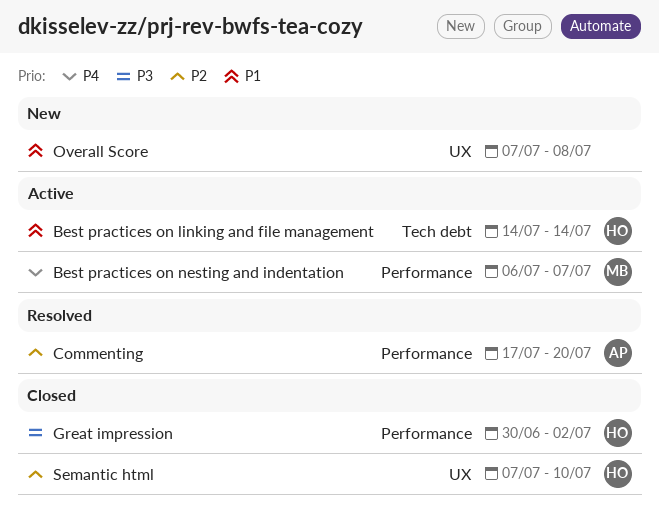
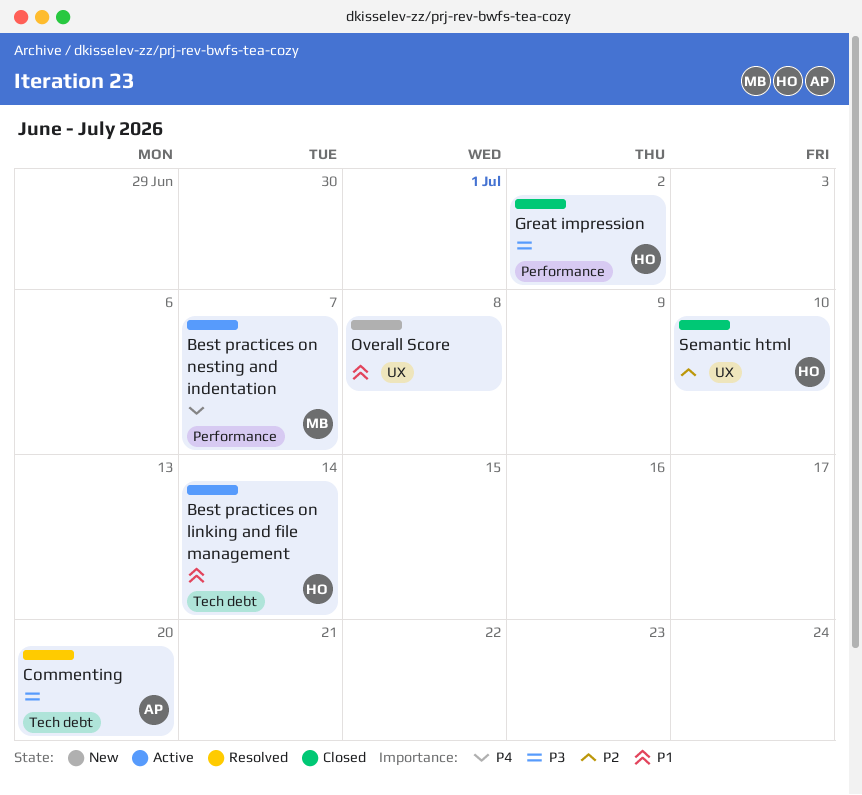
Commenting, priority: P2 -> P3
Commenting, label: Performance -> Tech debt

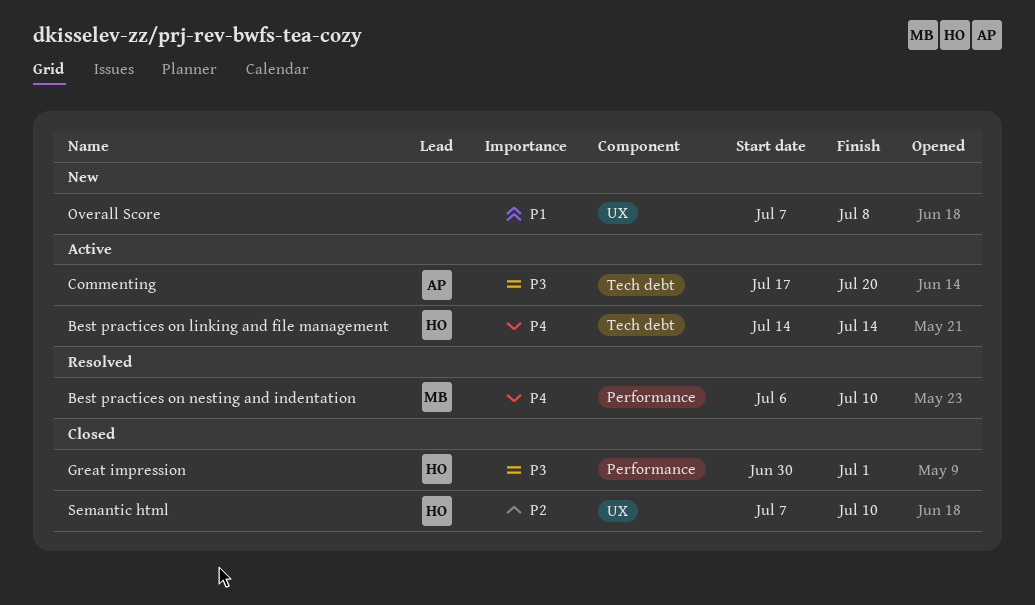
Best practices on linking and file management, priority: P1 -> P4
Best practices on nesting and indentation, status: Active -> Resolved
Best practices on nesting and indentation, due: Jul 7 -> Jul 10
Commenting, status: Resolved -> Active
Great impression, due: Jul 2 -> Jul 1

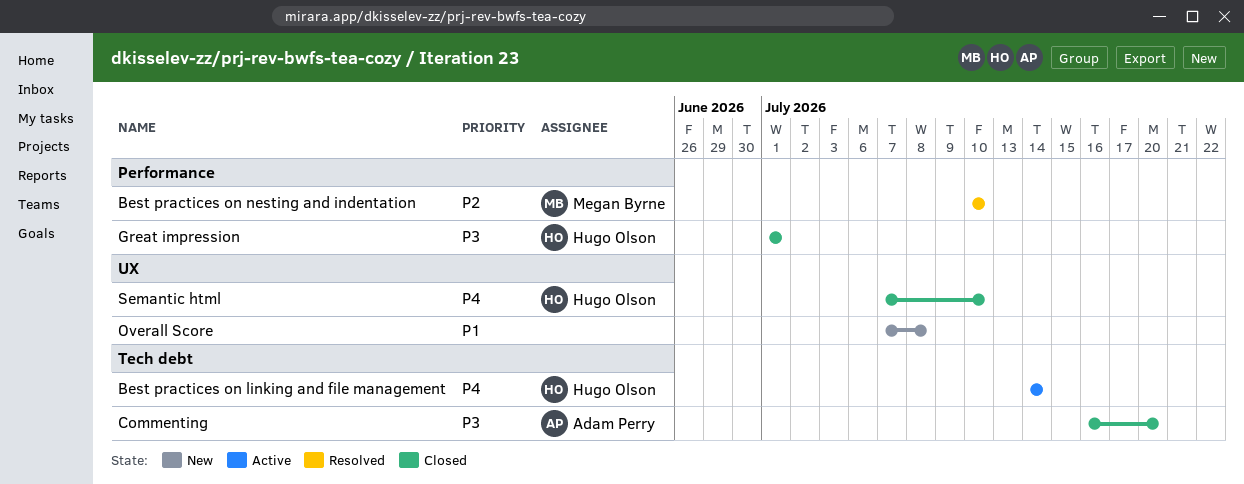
Best practices on nesting and indentation, priority: P4 -> P2
Best practices on nesting and indentation, start: Jul 6 -> Jul 10
Commenting, status: Active -> Closed
Commenting, start: Jul 17 -> Jul 16
Great impression, start: Jun 30 -> Jul 1
Semantic html, priority: P2 -> P4

